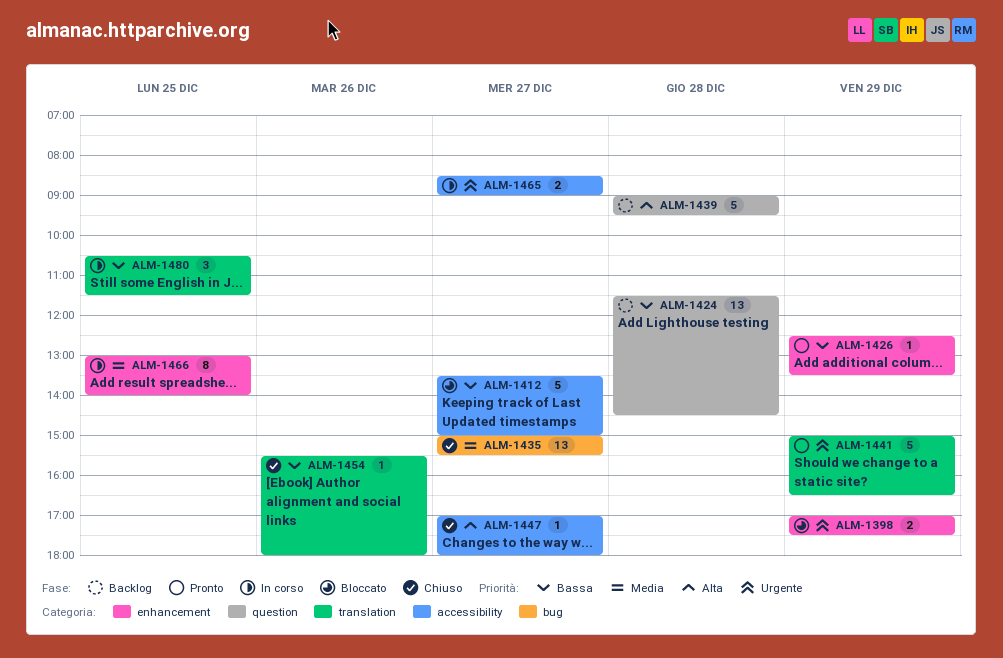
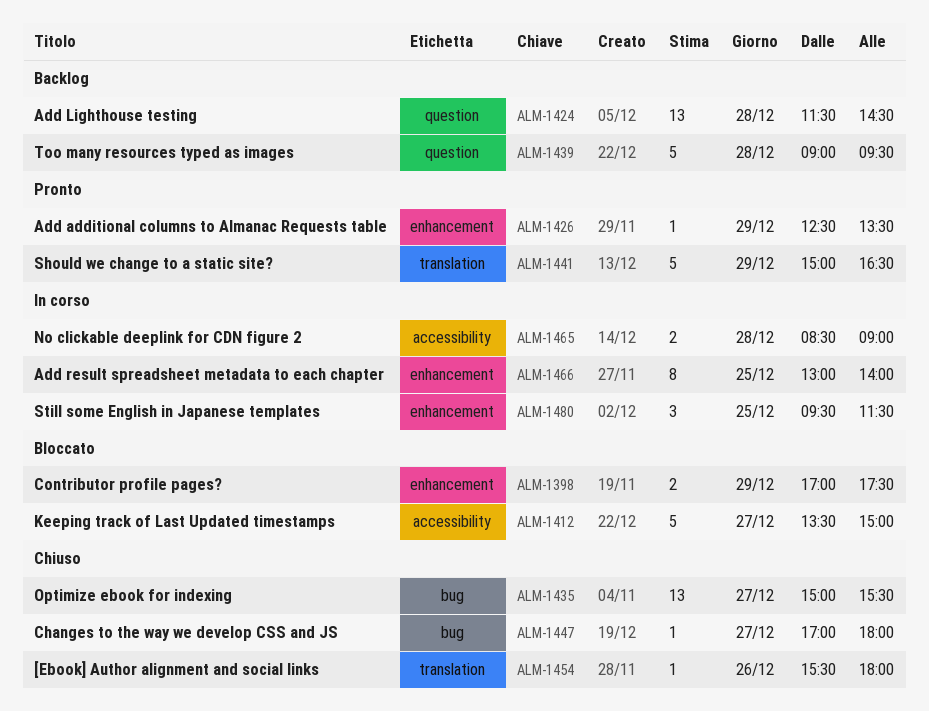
ALM-1447, label: accessibility -> bug
ALM-1465, day: Dec 27 -> Dec 28
ALM-1480, label: translation -> enhancement
ALM-1480, begins: 10:30 -> 09:30

